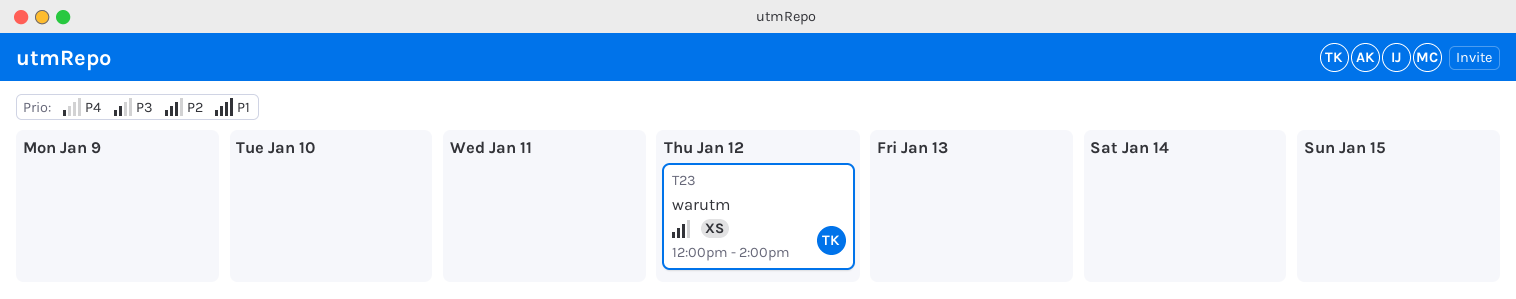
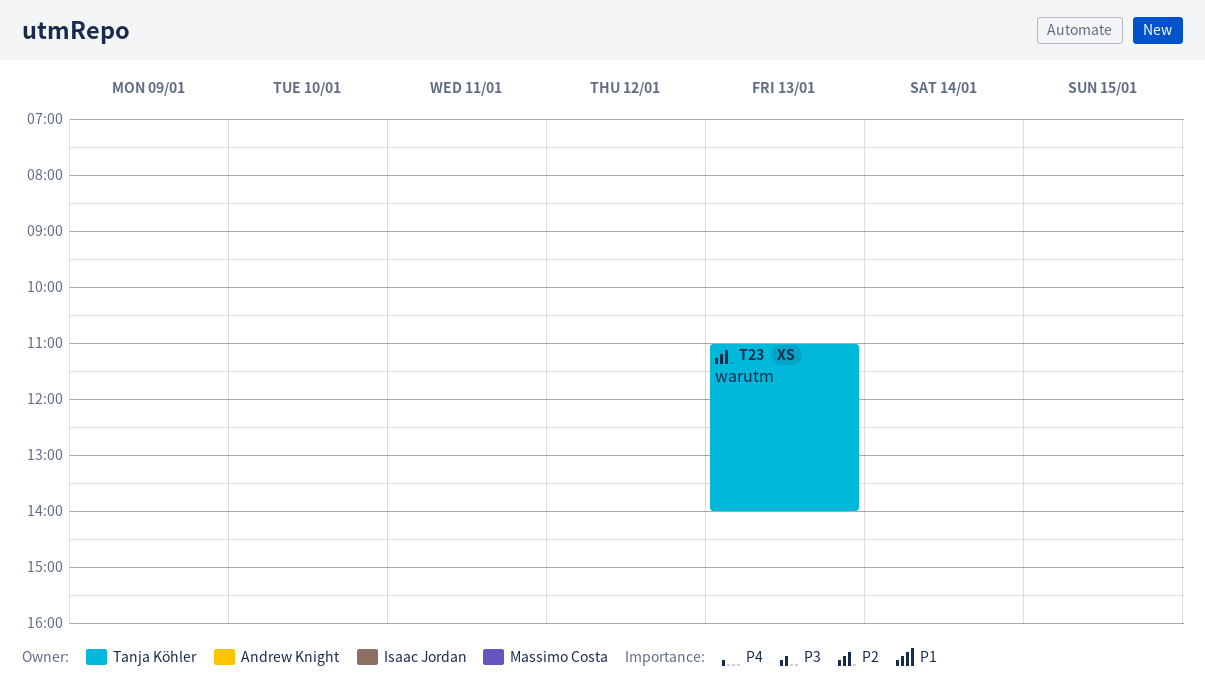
T23, day: Jan 12 -> Jan 13
T23, begins: 12:00 -> 11:00

